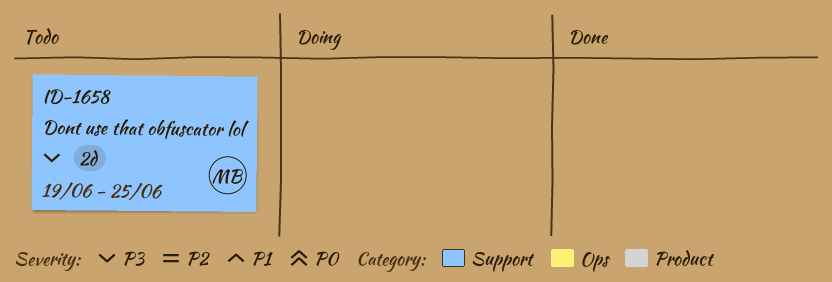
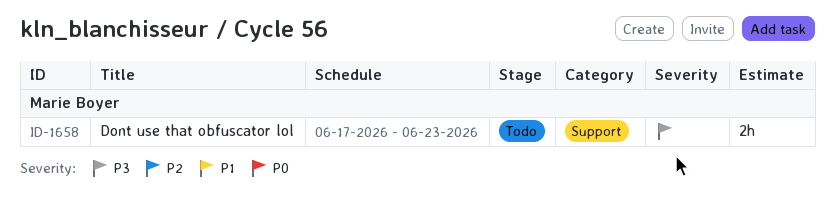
ID-1658, estimate: 2d -> 2h
ID-1658, start: Jun 19 -> Jun 17
ID-1658, due: Jun 25 -> Jun 23

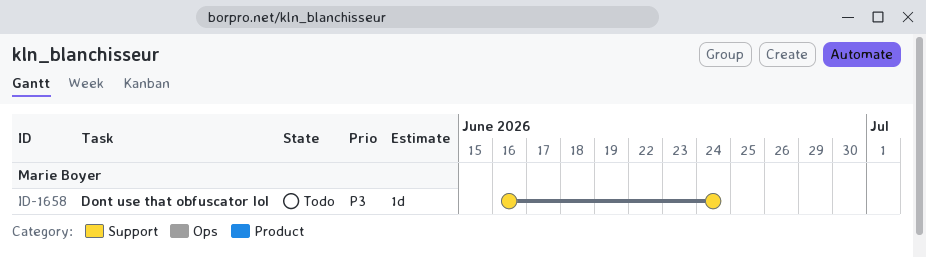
ID-1658, estimate: 2h -> 1d
ID-1658, start: Jun 17 -> Jun 16
ID-1658, due: Jun 23 -> Jun 24

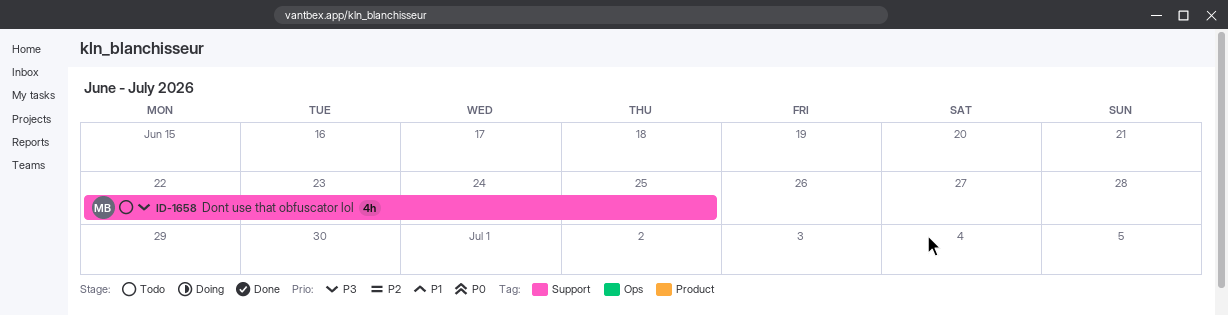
ID-1658, estimate: 1d -> 4h
ID-1658, start: Jun 16 -> Jun 22
ID-1658, due: Jun 24 -> Jun 25

